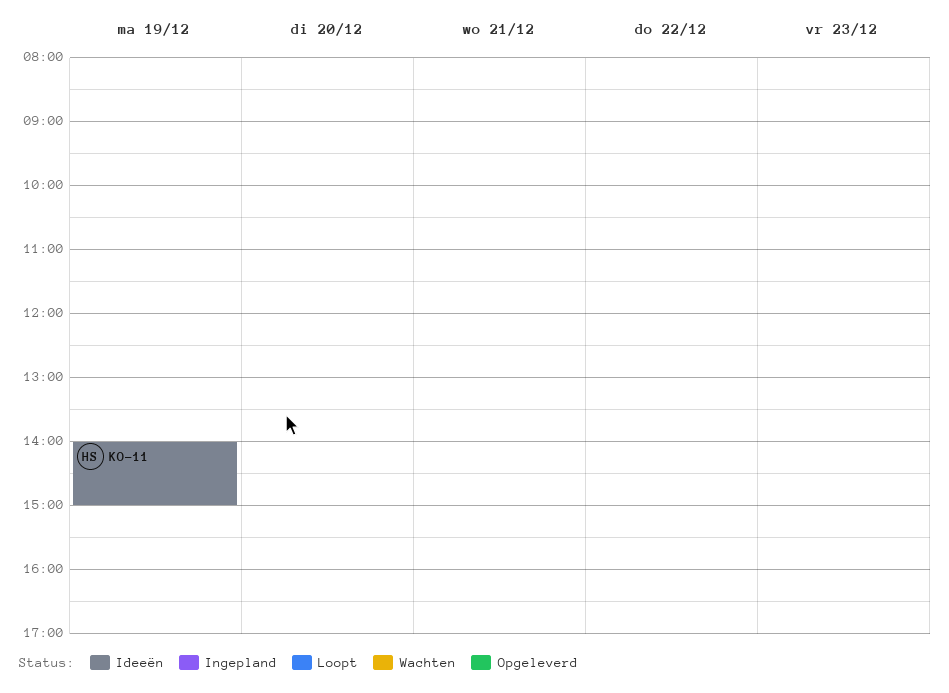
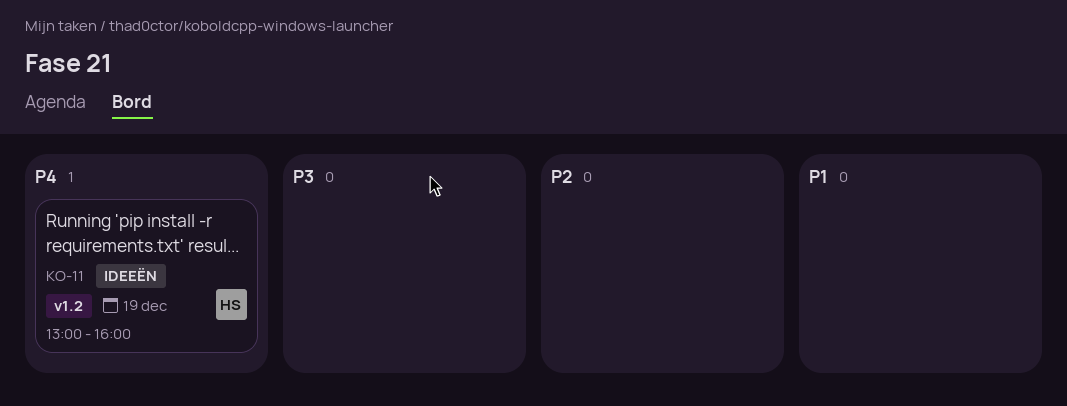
KO-11, begins: 14:00 -> 13:00
KO-11, ends: 15:00 -> 16:00

